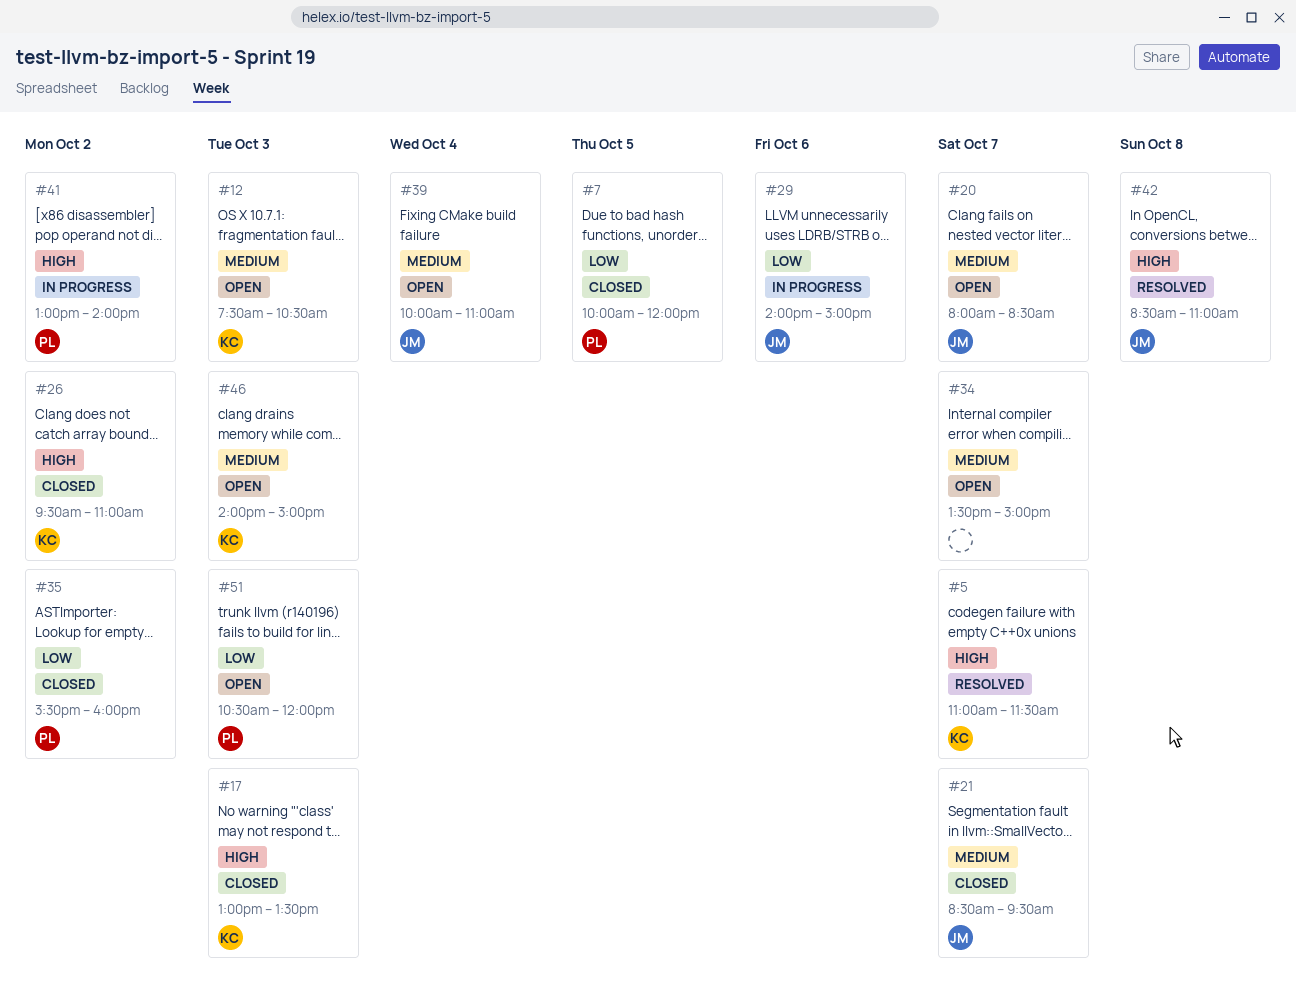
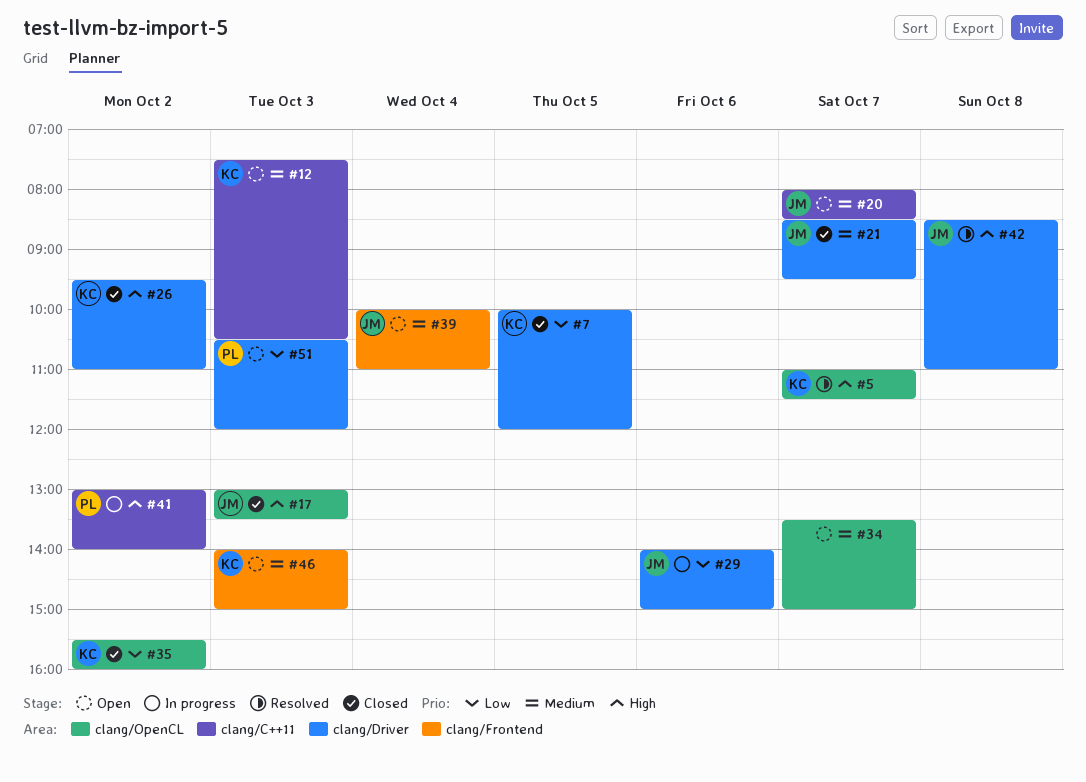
#7, owner: PL -> KC
#17, owner: KC -> JM
#35, owner: PL -> KC

